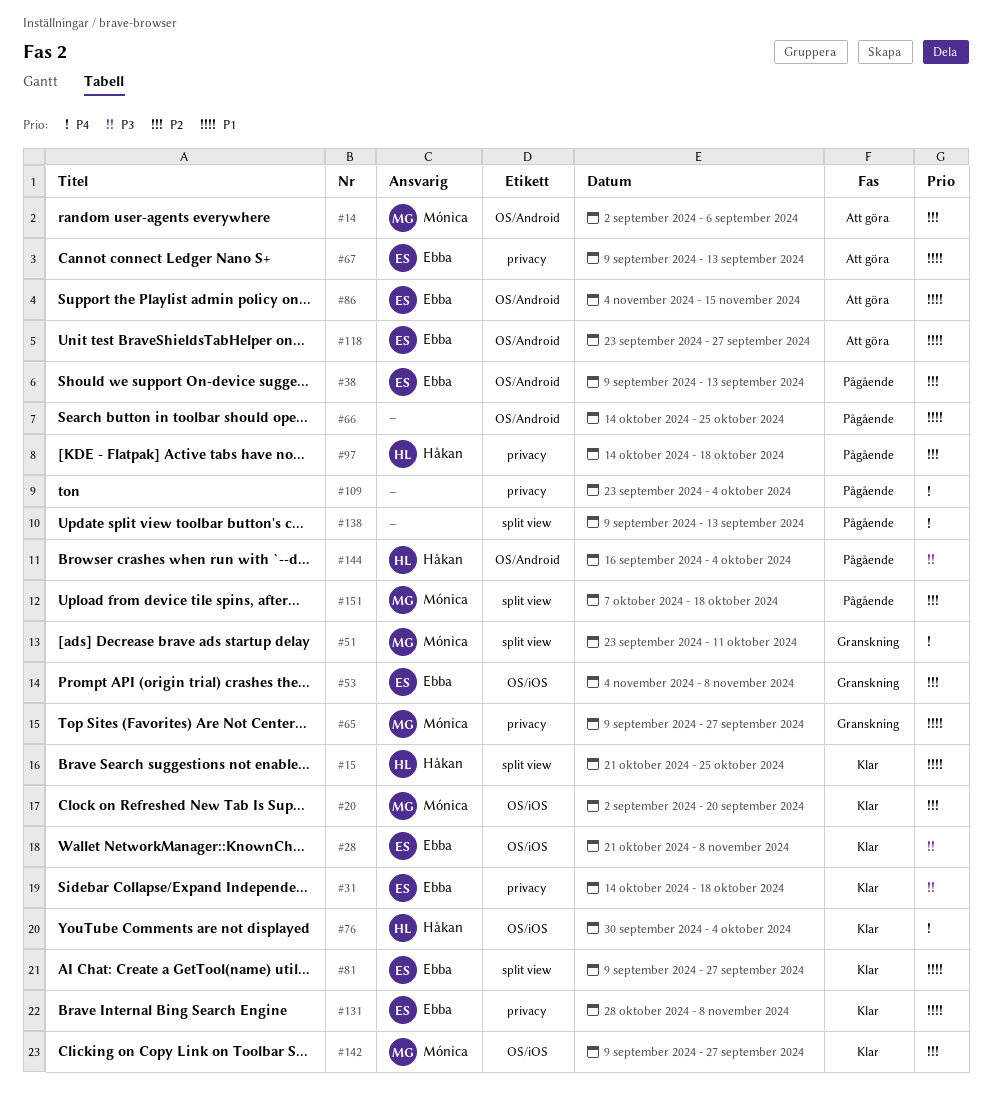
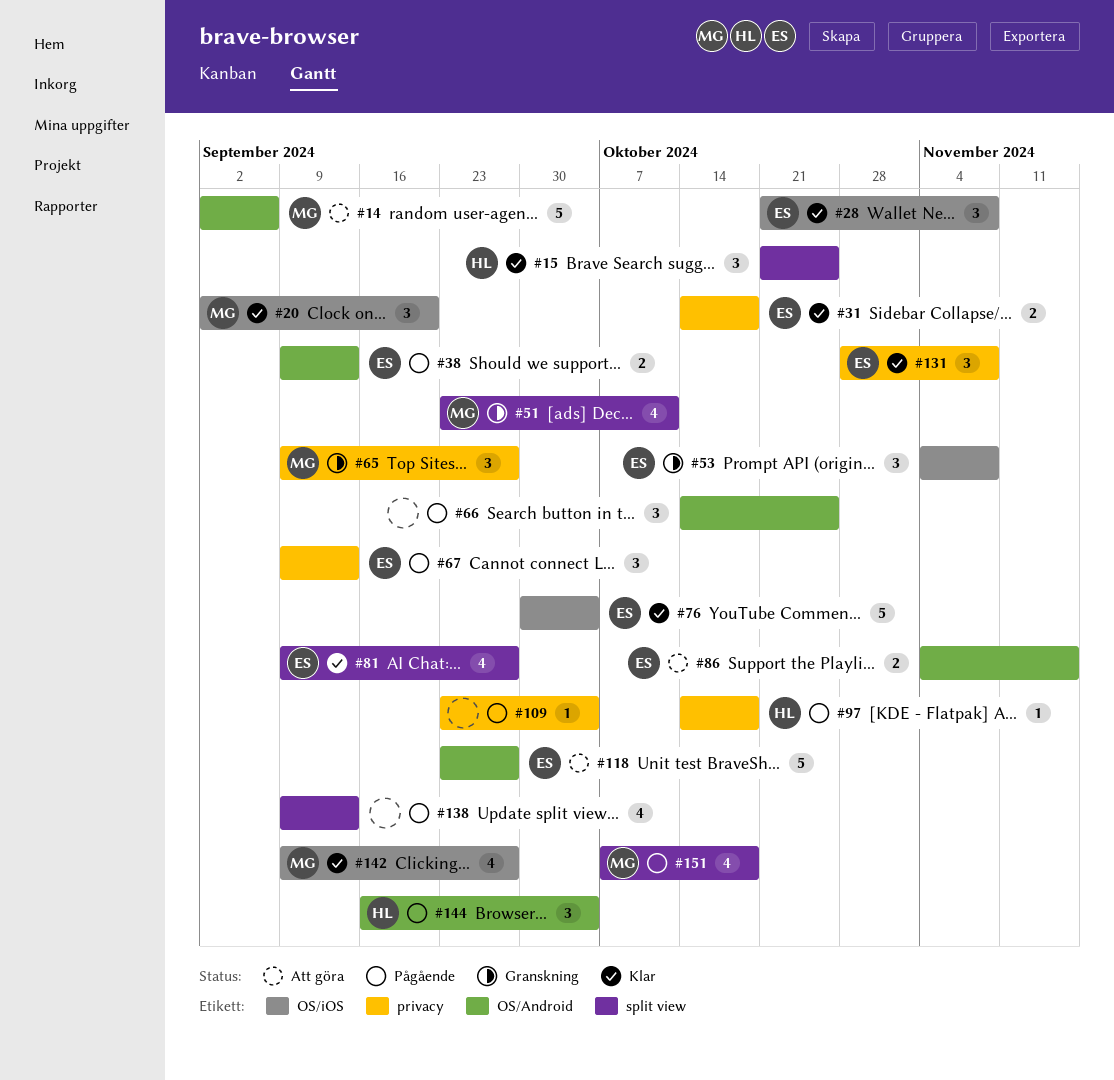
#67, status: Att göra -> Pågående
#76, owner: Håkan -> Ebba

